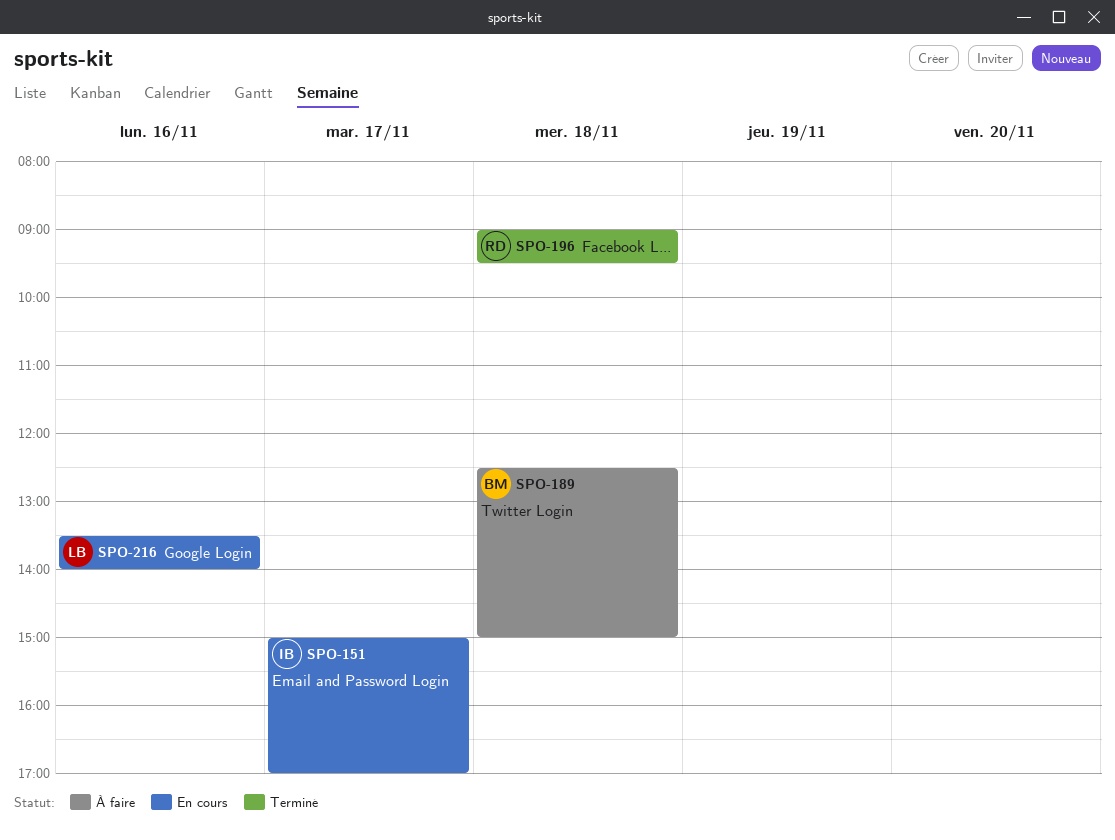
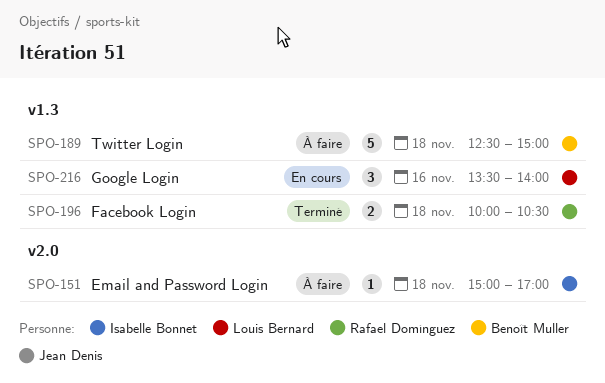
SPO-151, status: En cours -> À faire
SPO-151, day: Nov 17 -> Nov 18
SPO-196, begins: 09:00 -> 10:00
SPO-196, ends: 09:30 -> 10:30

